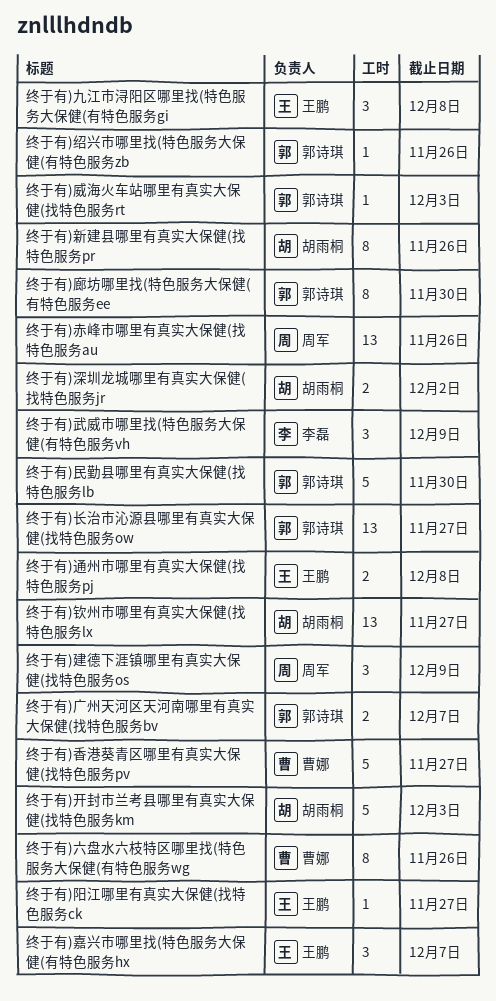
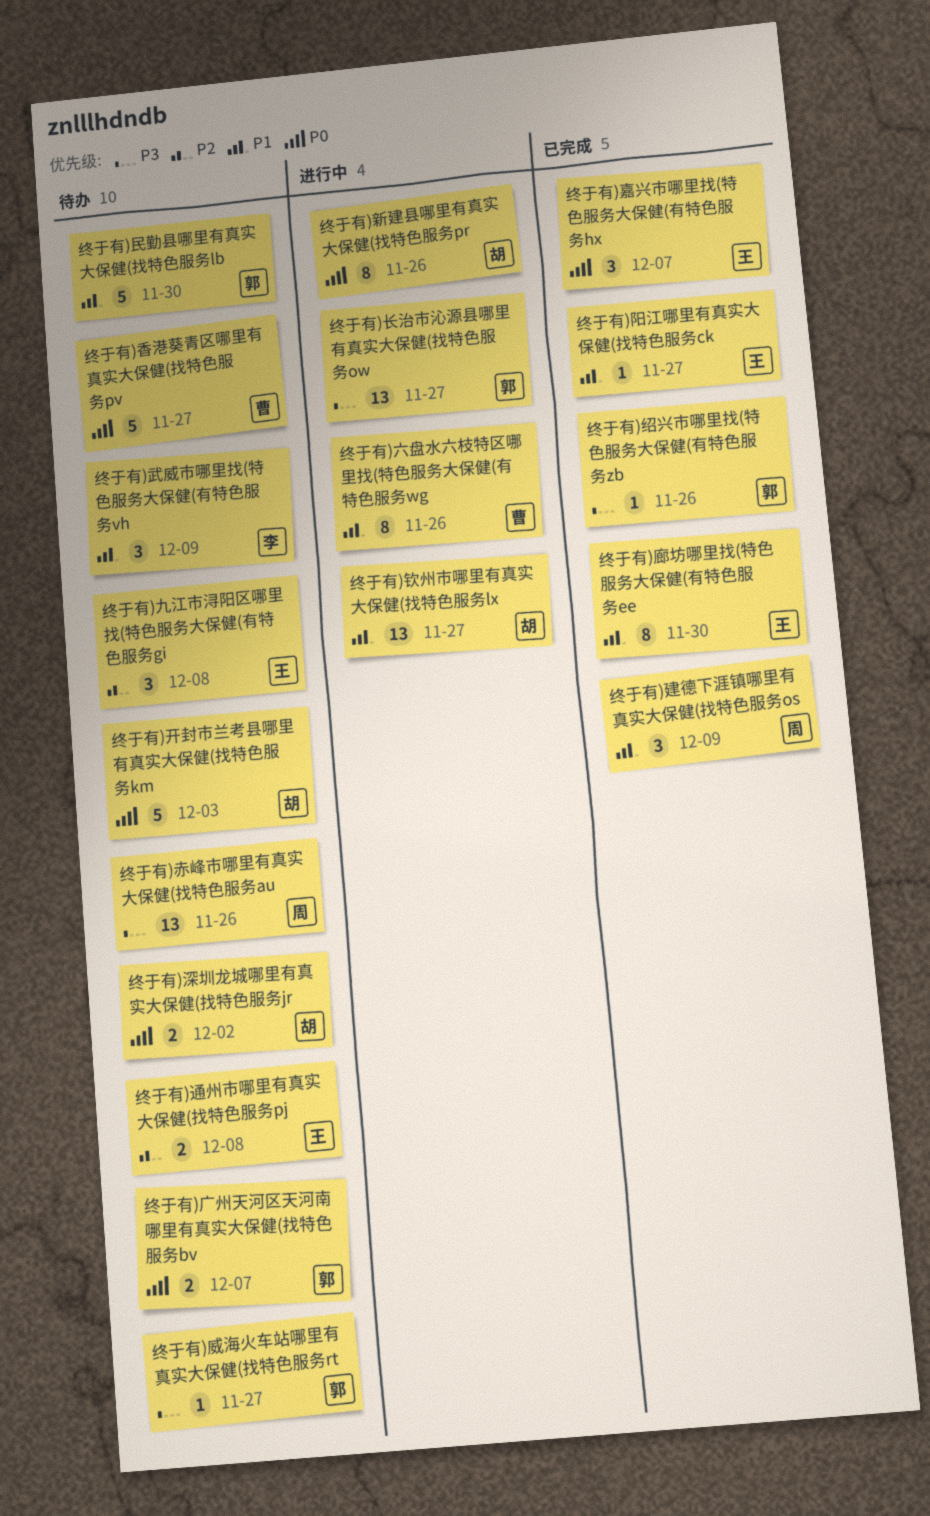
终于有)威海火车站哪里有真实大保健(找特色服务rt, due: Dec 3 -> Nov 27
终于有)廊坊哪里找(特色服务大保健(有特色服务ee, owner: 郭诗琪 -> 王鹏

